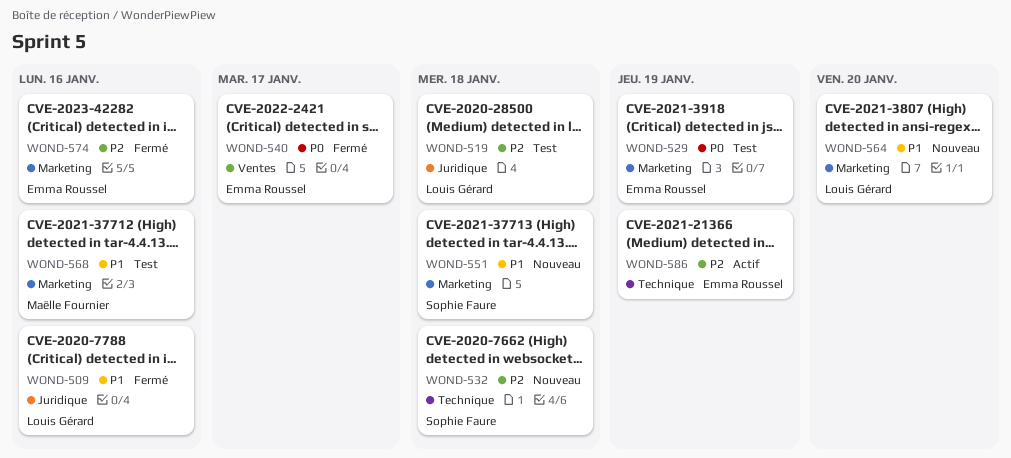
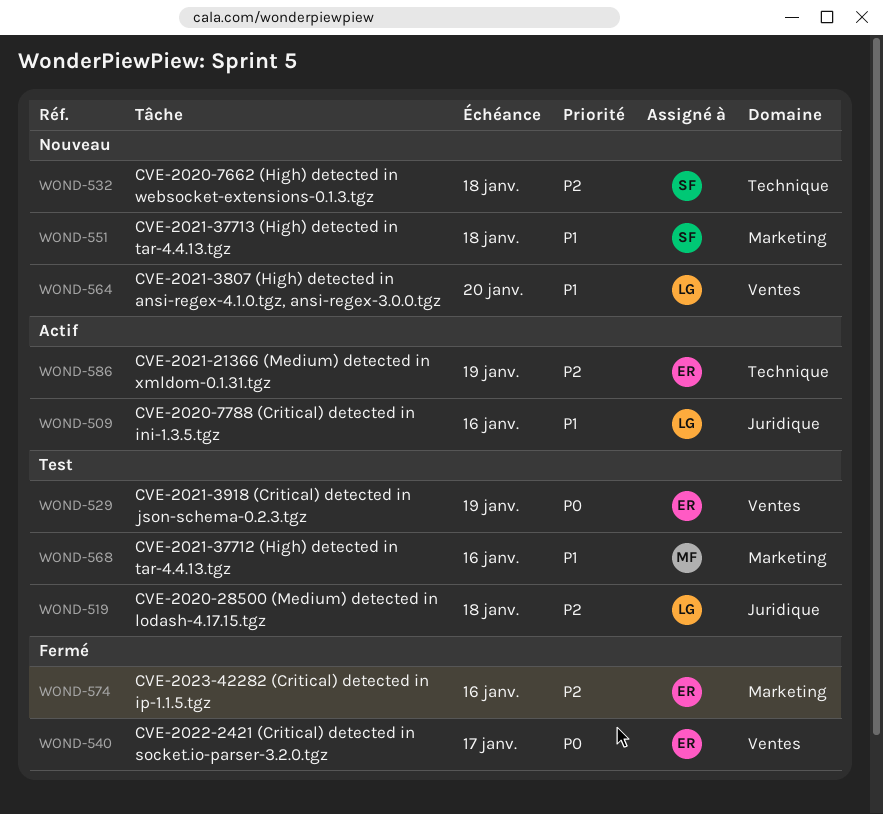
WOND-509, status: Fermé -> Actif
WOND-529, label: Marketing -> Ventes
WOND-564, label: Marketing -> Ventes

